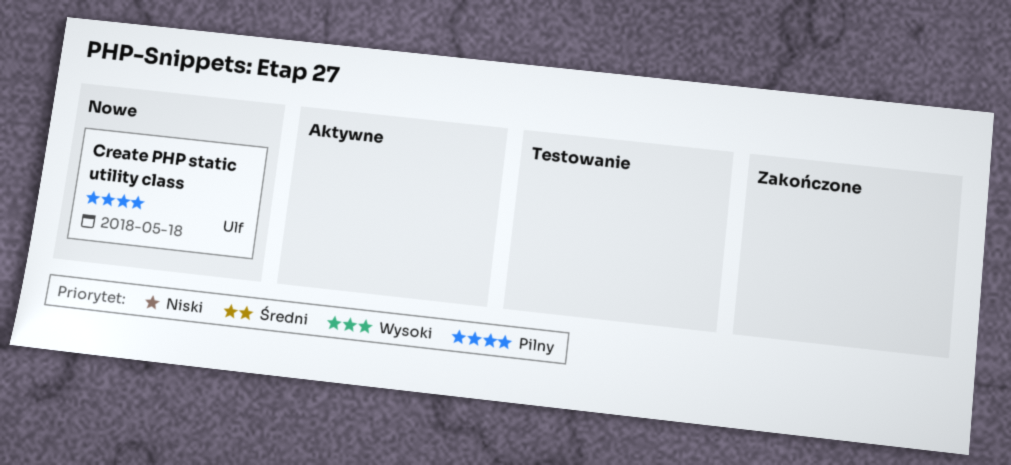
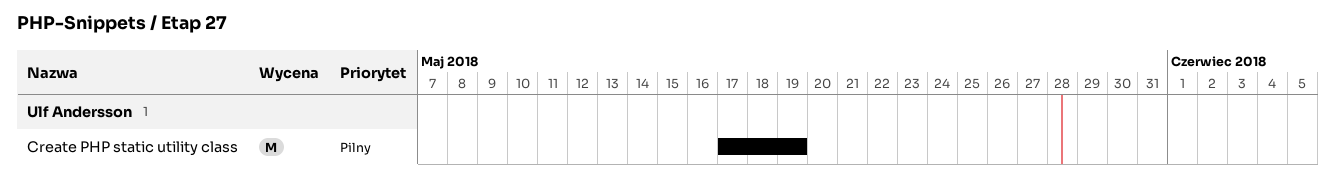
Create PHP static utility class, due: May 18 -> May 19

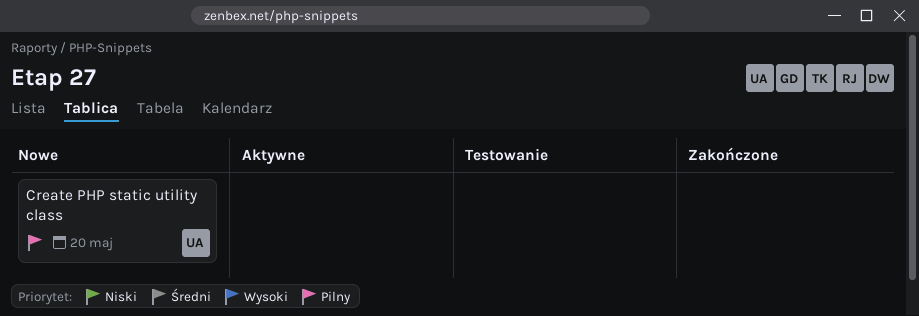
Create PHP static utility class, due: May 19 -> May 20

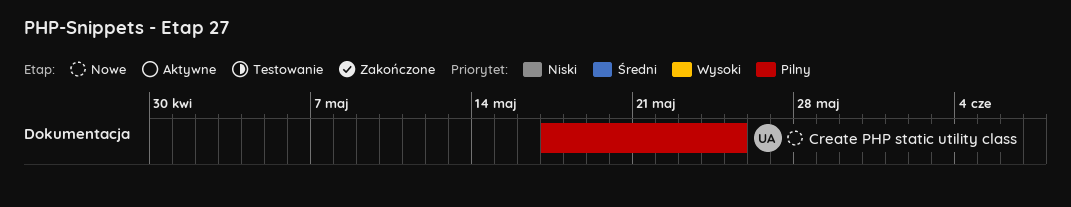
Create PHP static utility class, due: May 20 -> May 25

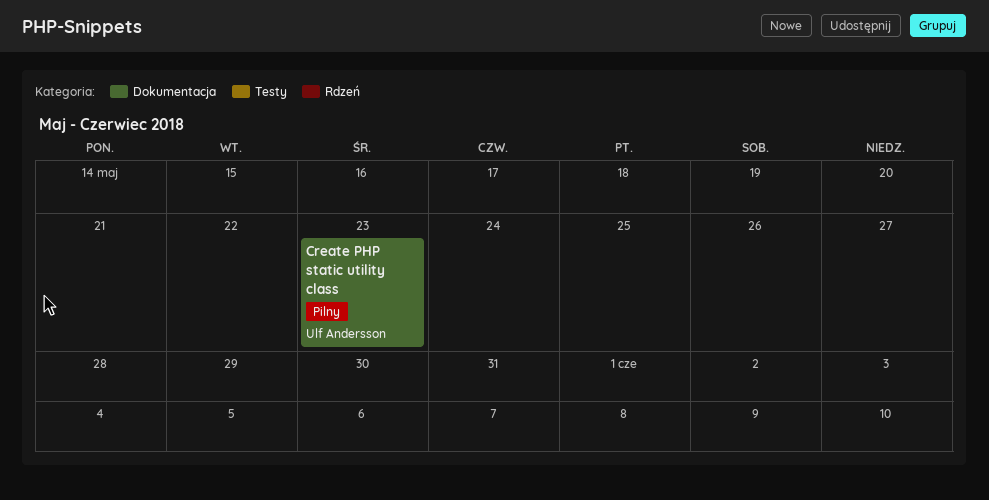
Create PHP static utility class, due: May 25 -> May 23

